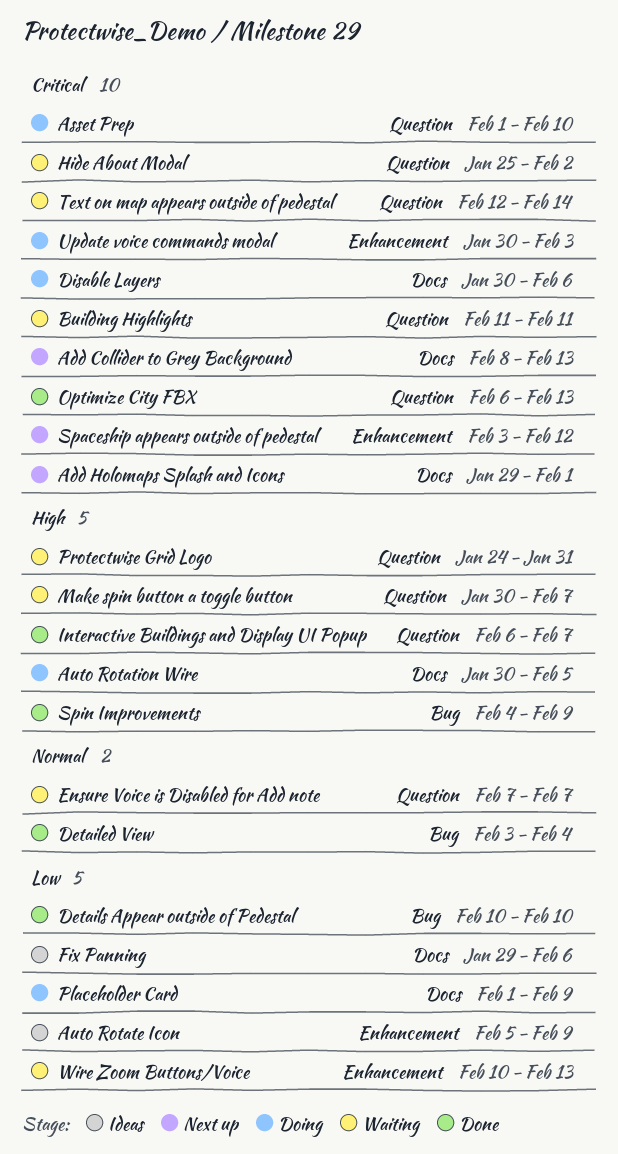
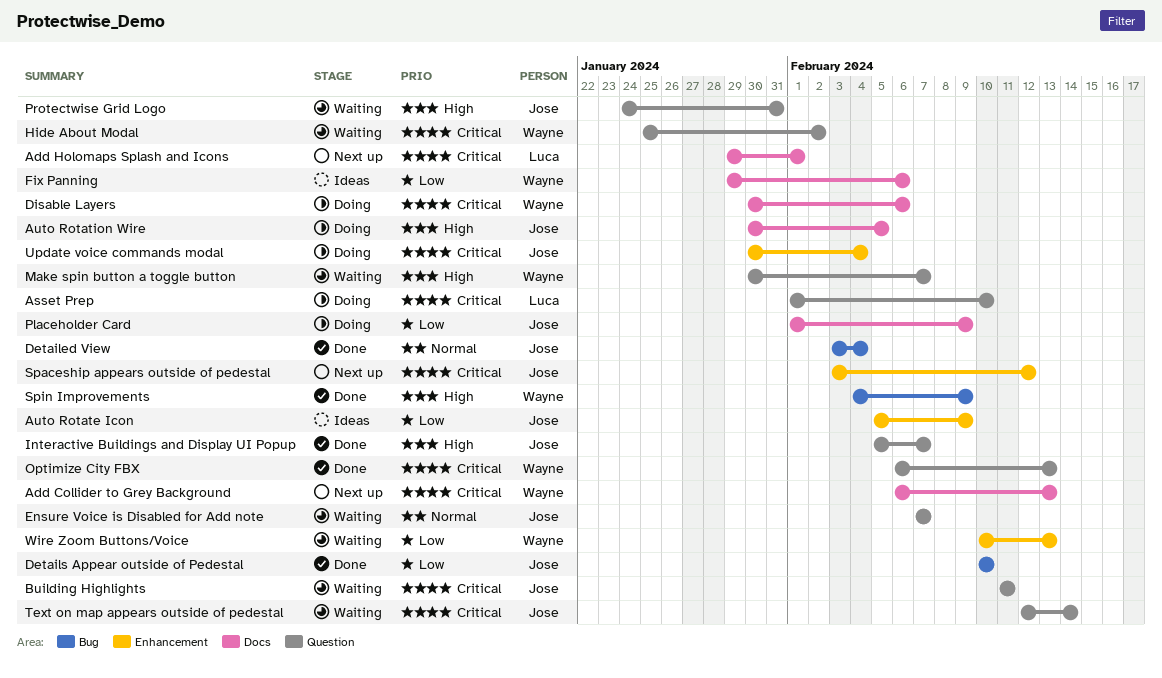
Add Collider to Grey Background, start: Feb 8 -> Feb 6
Interactive Buildings and Display UI Popup, start: Feb 6 -> Feb 5
Update voice commands modal, due: Feb 3 -> Feb 4

